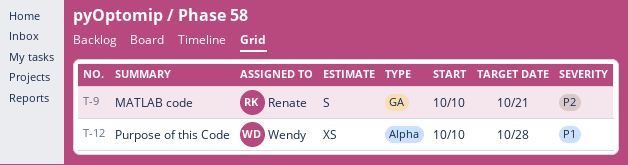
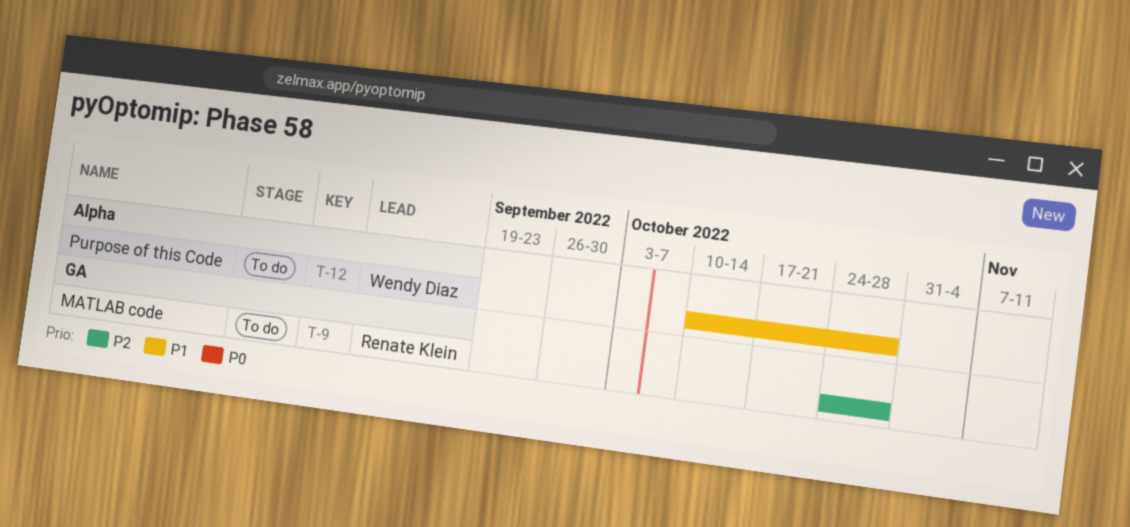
T-9, start: Oct 10 -> Oct 24
T-9, due: Oct 21 -> Oct 28

